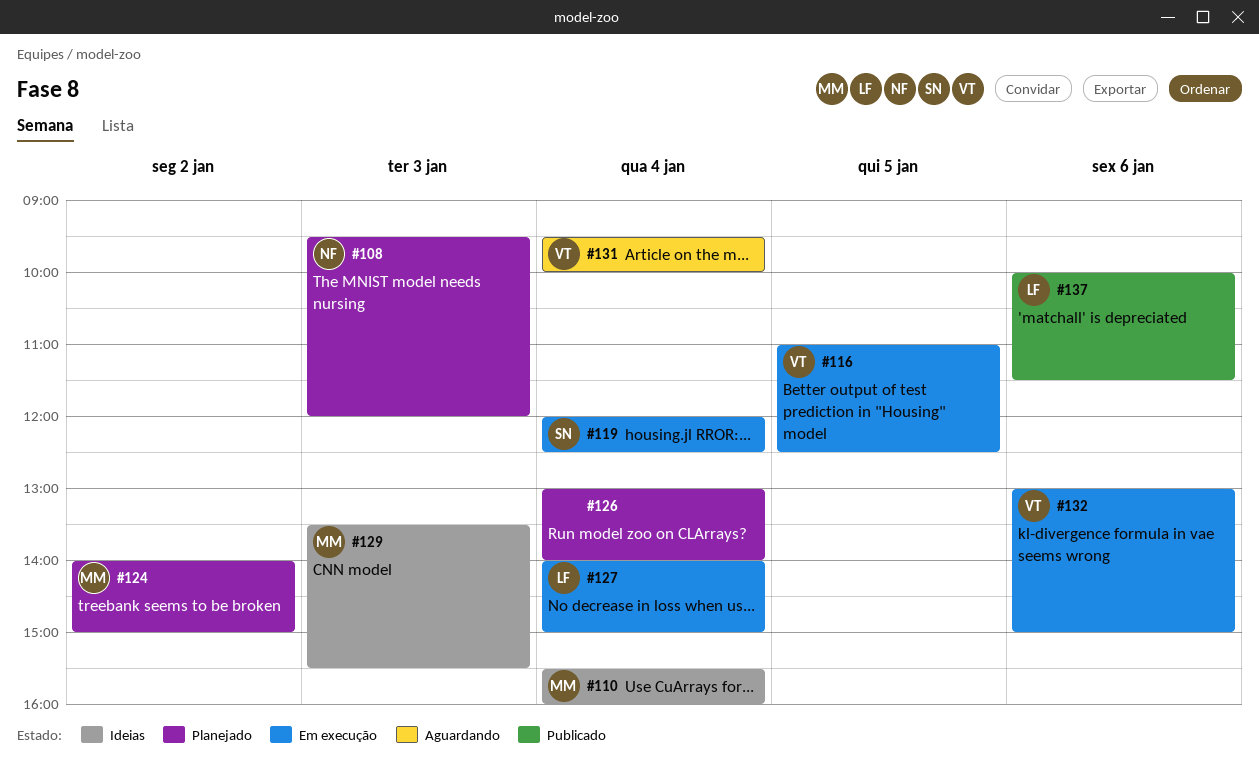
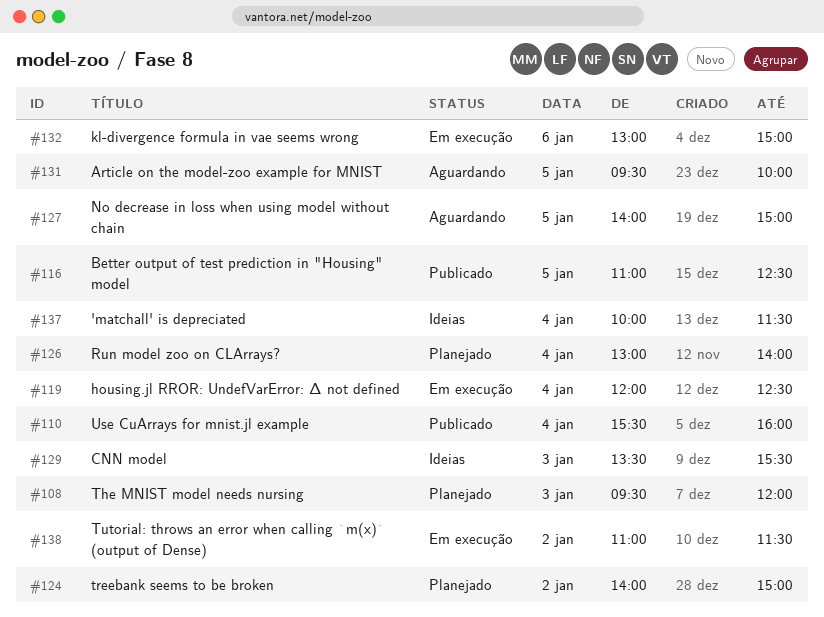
#110, status: Ideias -> Publicado
#116, status: Em execução -> Publicado
#127, status: Em execução -> Aguardando
#127, day: Jan 4 -> Jan 5
#131, day: Jan 4 -> Jan 5
#137, status: Publicado -> Ideias
#137, day: Jan 6 -> Jan 4
#138: none -> present

